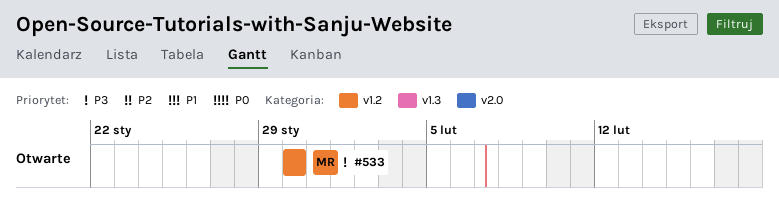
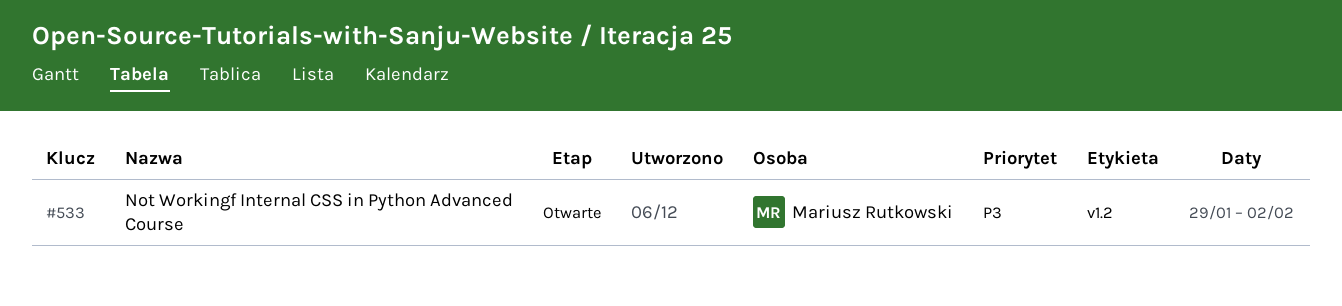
#533, start: Jan 30 -> Jan 29
#533, due: Jan 30 -> Feb 2

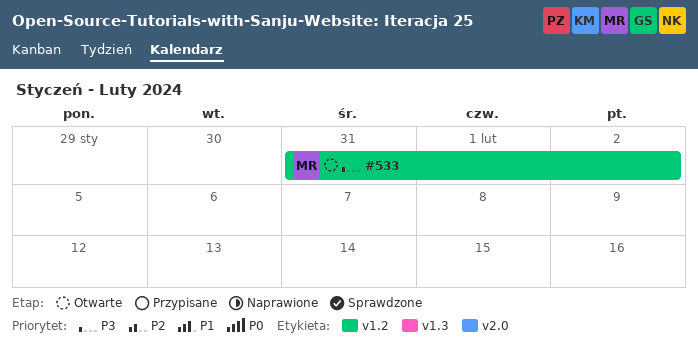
#533, start: Jan 29 -> Jan 31

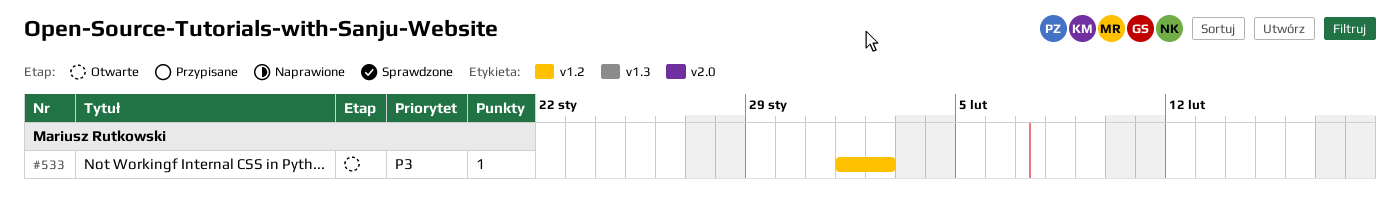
#533, start: Jan 31 -> Feb 1

